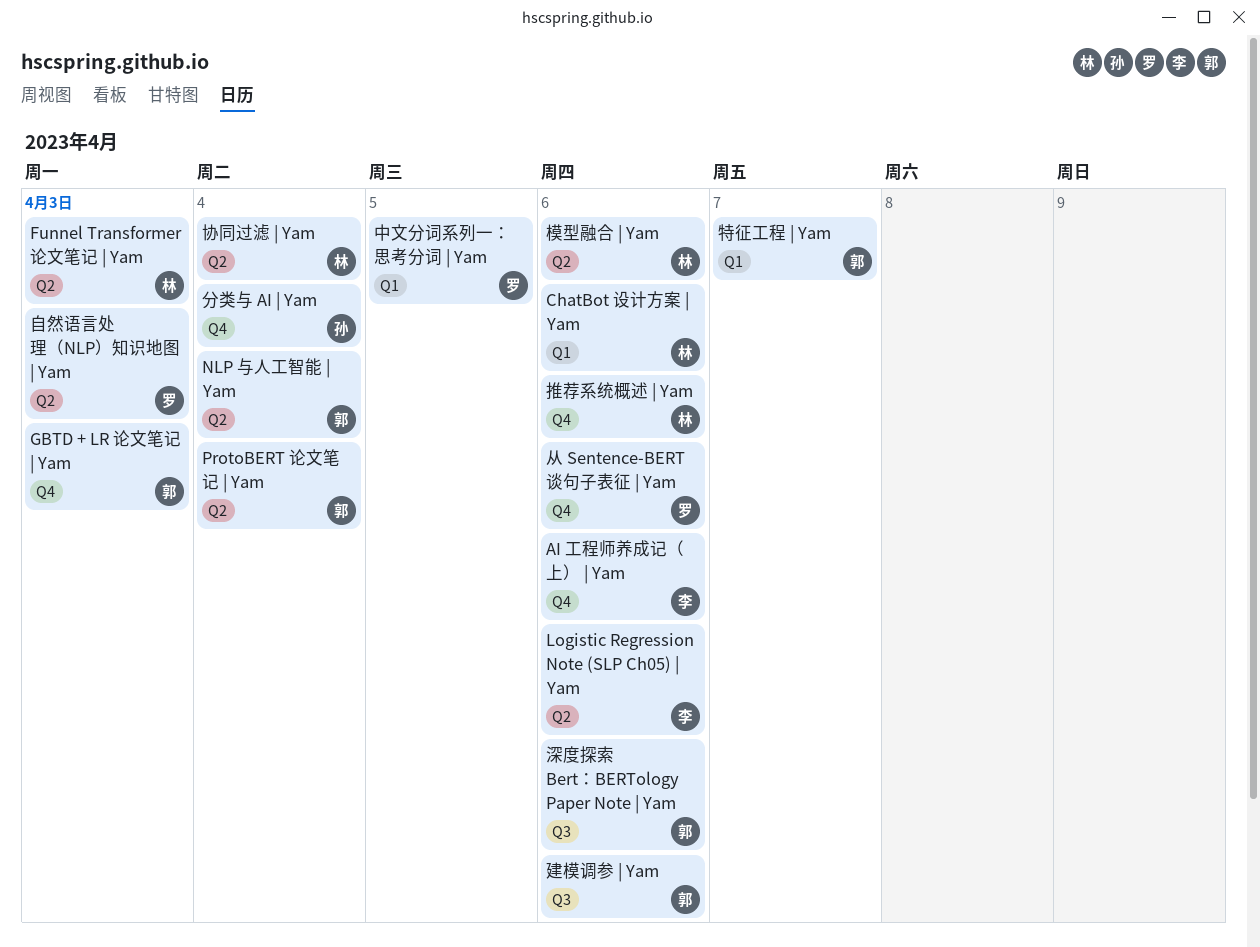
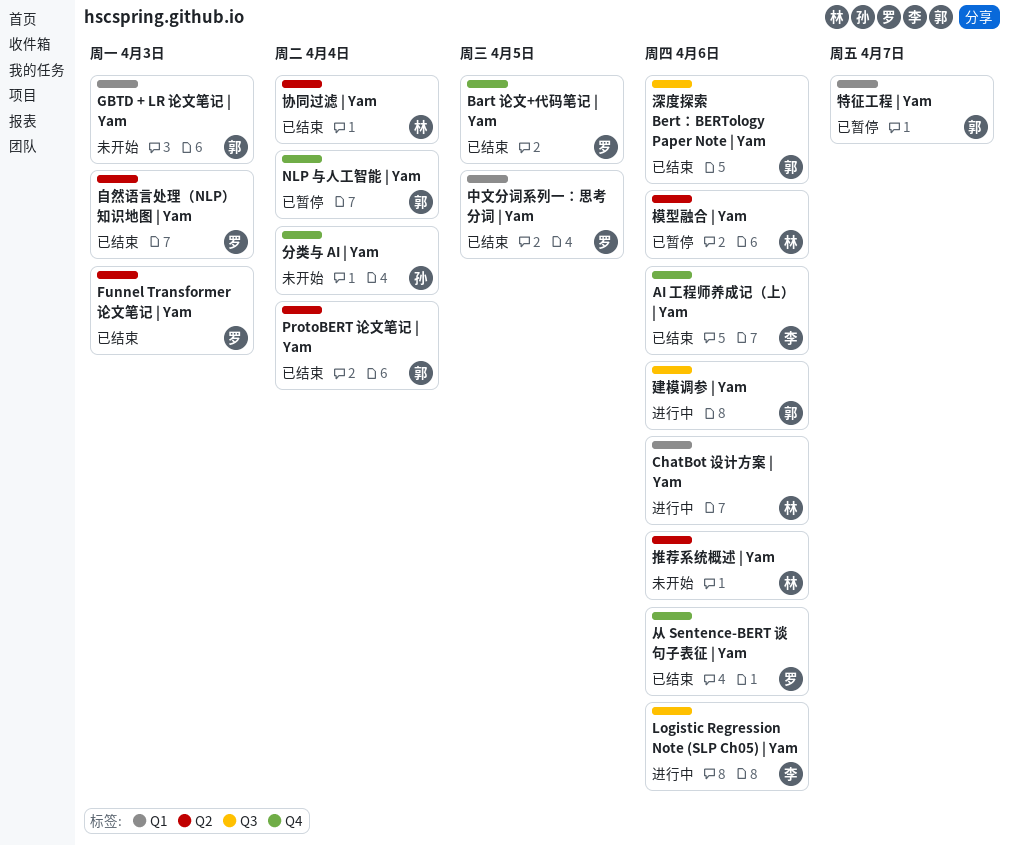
Bart 论文+代码笔记 | Yam: none -> present
Funnel Transformer 论文笔记 | Yam, owner: 林 -> 罗
GBTD + LR 论文笔记 | Yam, label: Q4 -> Q1
Logistic Regression Note (SLP Ch05) | Yam, label: Q2 -> Q3
NLP 与人工智能 | Yam, label: Q2 -> Q4
推荐系统概述 | Yam, label: Q4 -> Q2

